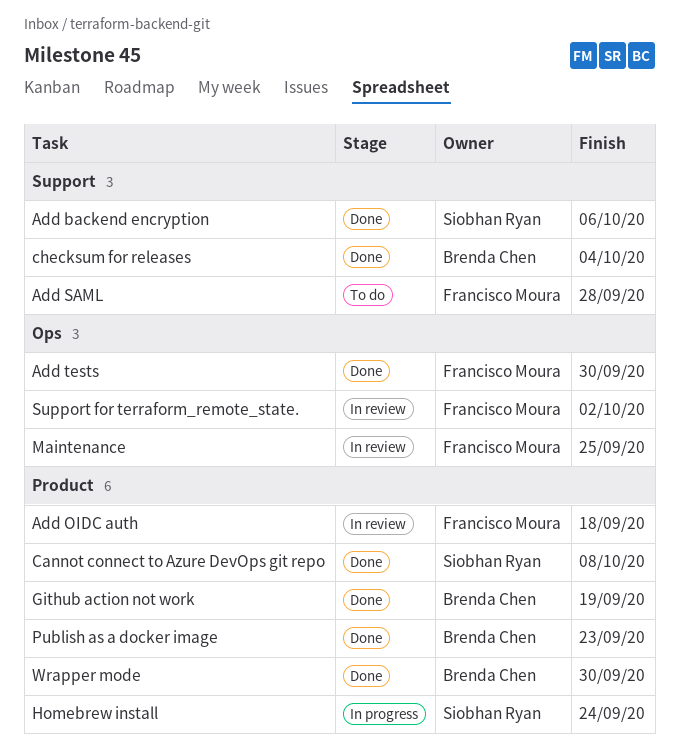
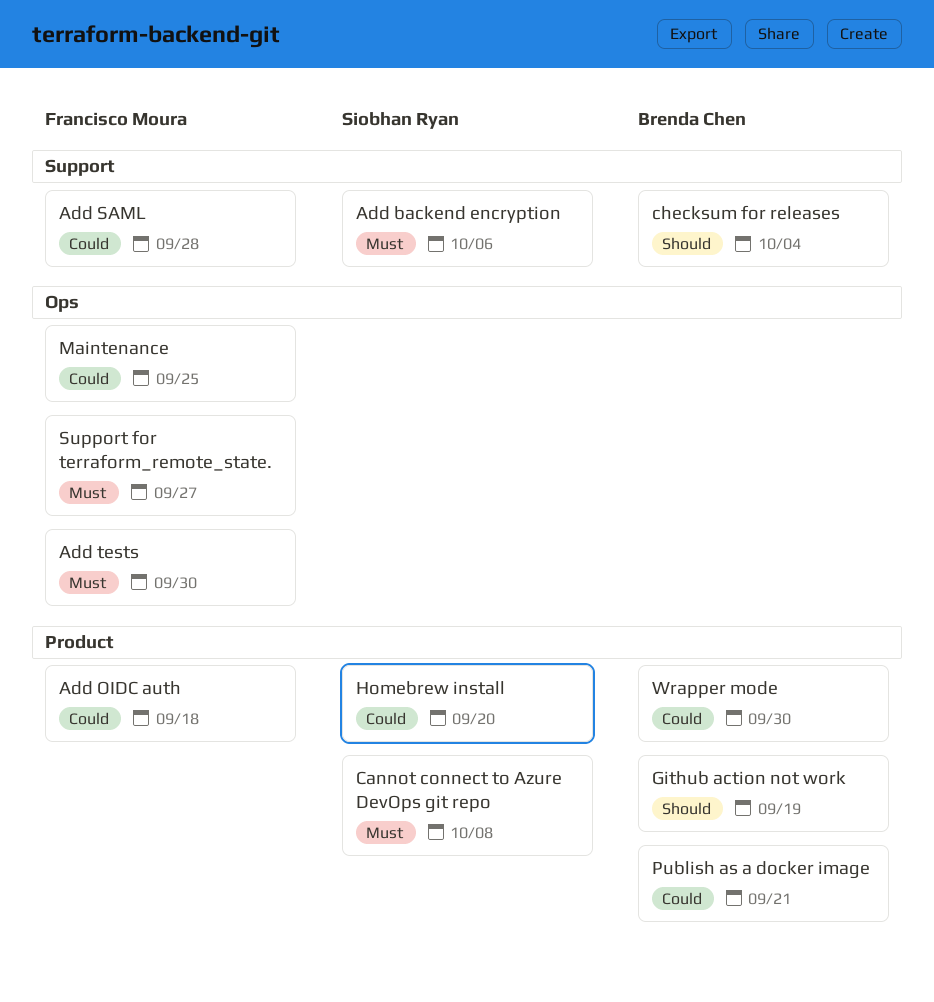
Homebrew install, due: Sep 24 -> Sep 20
Publish as a docker image, due: Sep 23 -> Sep 21
Support for terraform_remote_state., due: Oct 2 -> Sep 27

